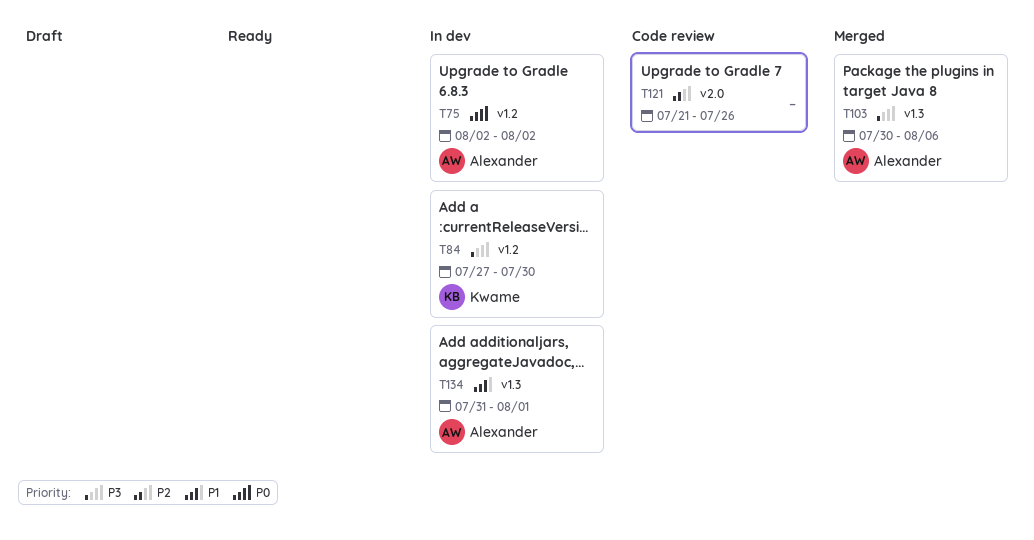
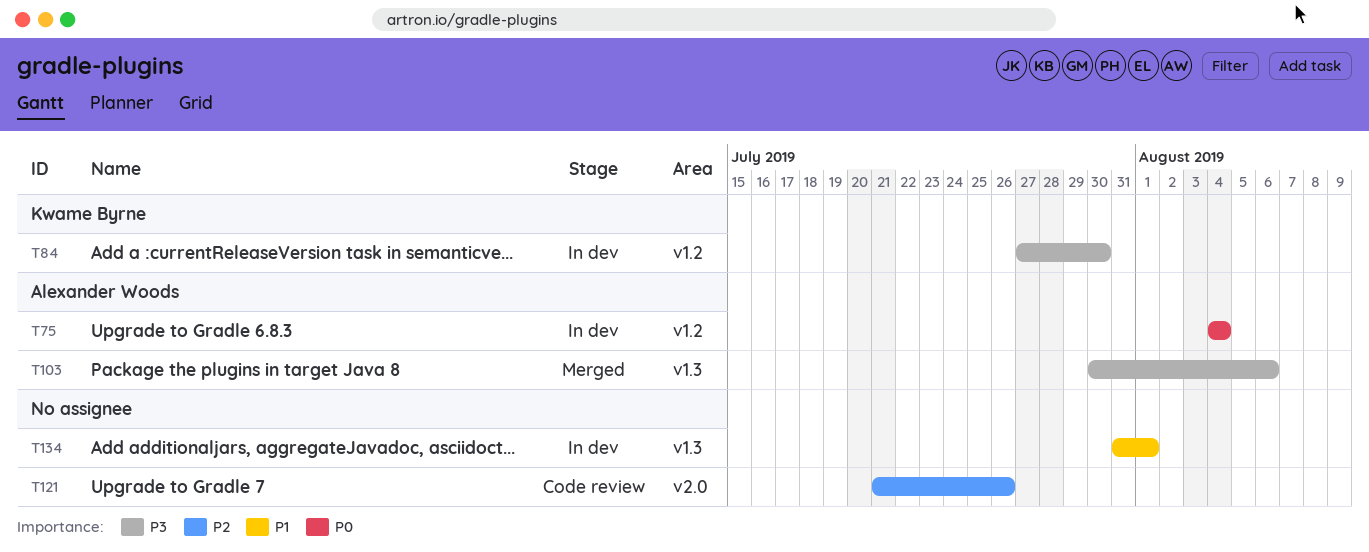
T75, start: Aug 2 -> Aug 4
T75, due: Aug 2 -> Aug 4
T134, owner: Alexander Woods -> none

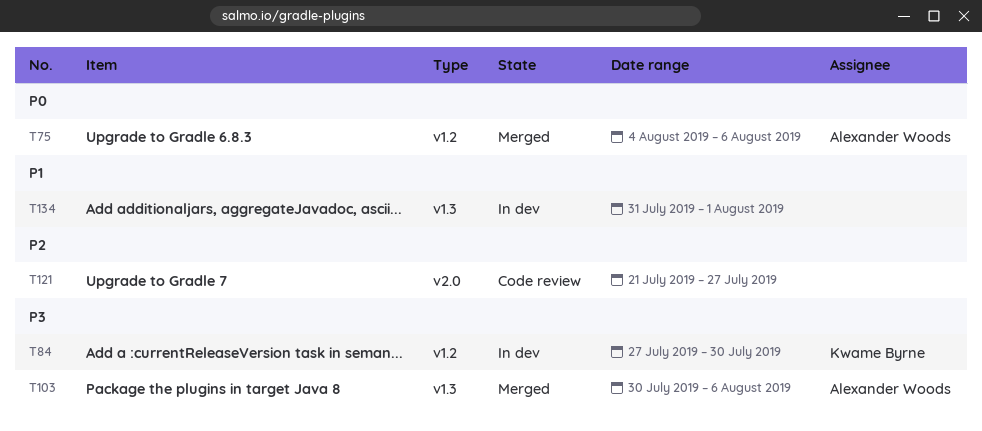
T75, status: In dev -> Merged
T75, due: Aug 4 -> Aug 6
T121, due: Jul 26 -> Jul 27

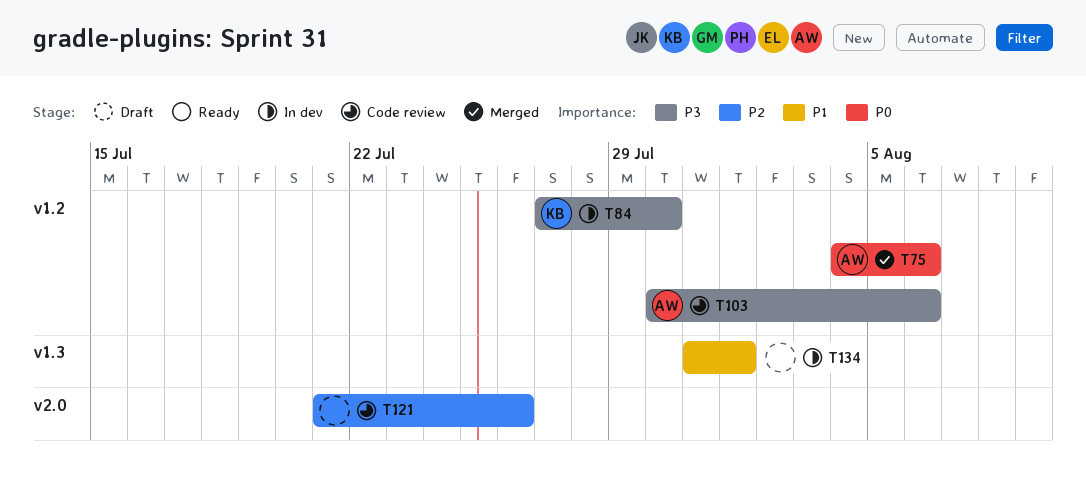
T103, status: Merged -> Code review
T103, label: v1.3 -> v1.2
T121, due: Jul 27 -> Jul 26

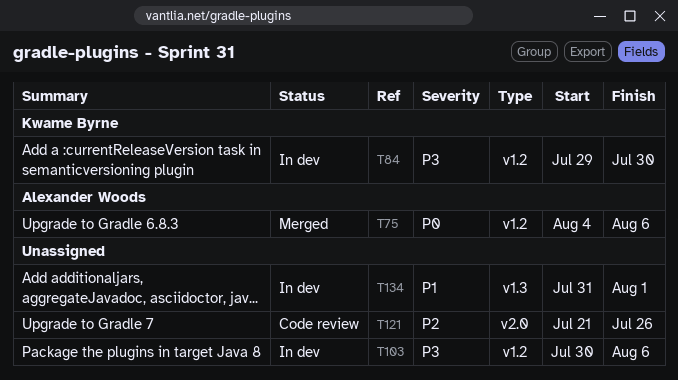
T84, start: Jul 27 -> Jul 29
T103, status: Code review -> In dev
T103, owner: Alexander Woods -> none

